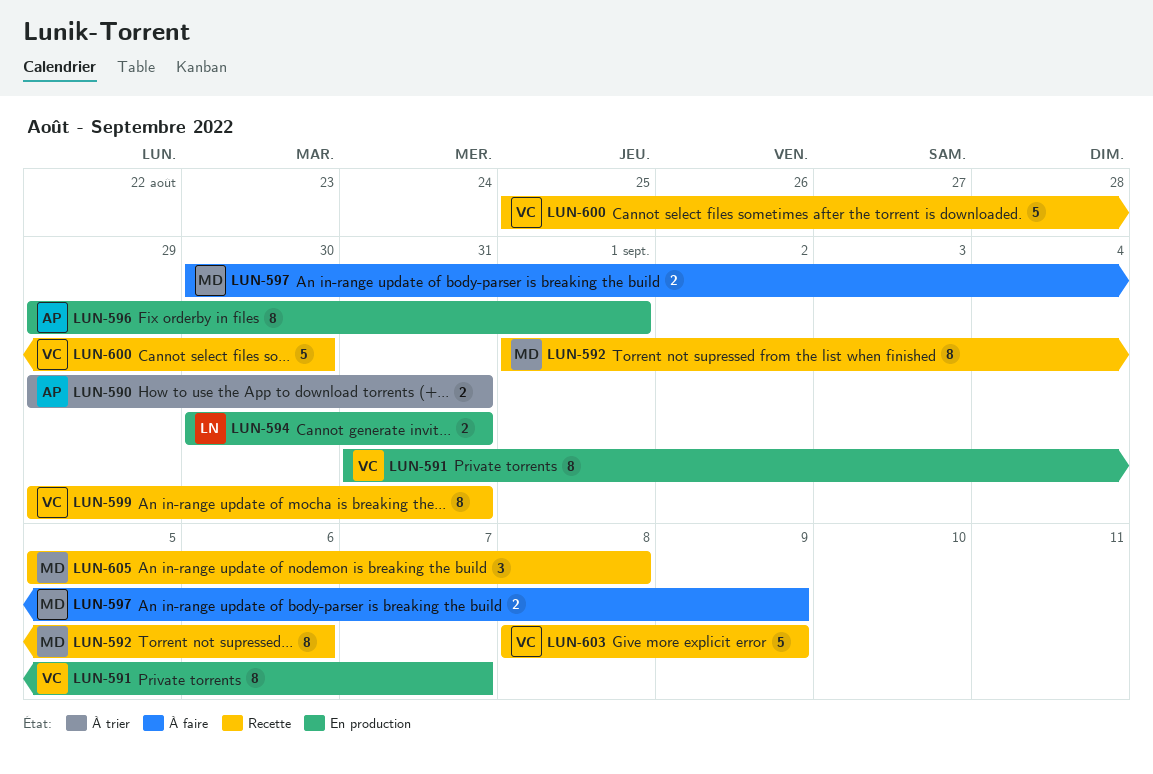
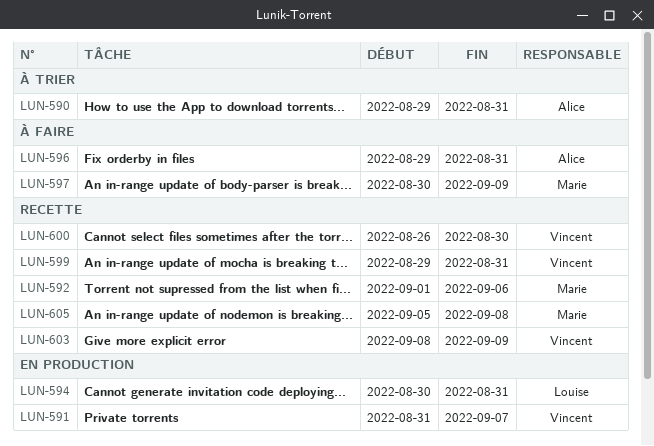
LUN-596, status: En production -> À faire
LUN-596, due: Sep 1 -> Aug 31
LUN-600, start: Aug 25 -> Aug 26

